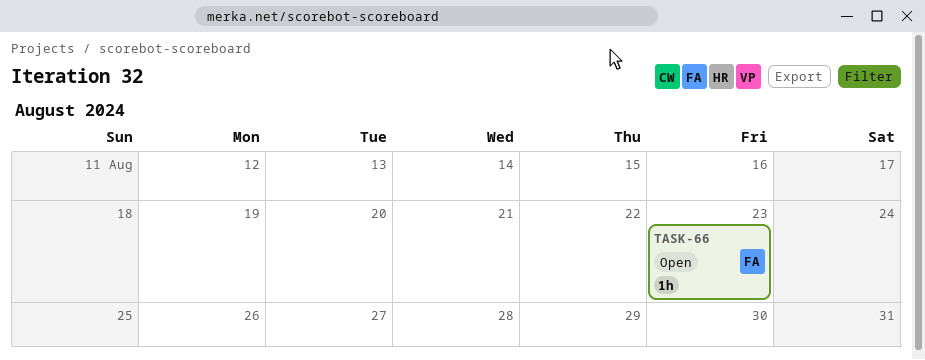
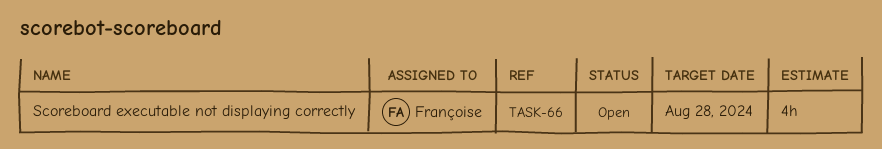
TASK-66, estimate: 1h -> 4h
TASK-66, due: Aug 23 -> Aug 28

